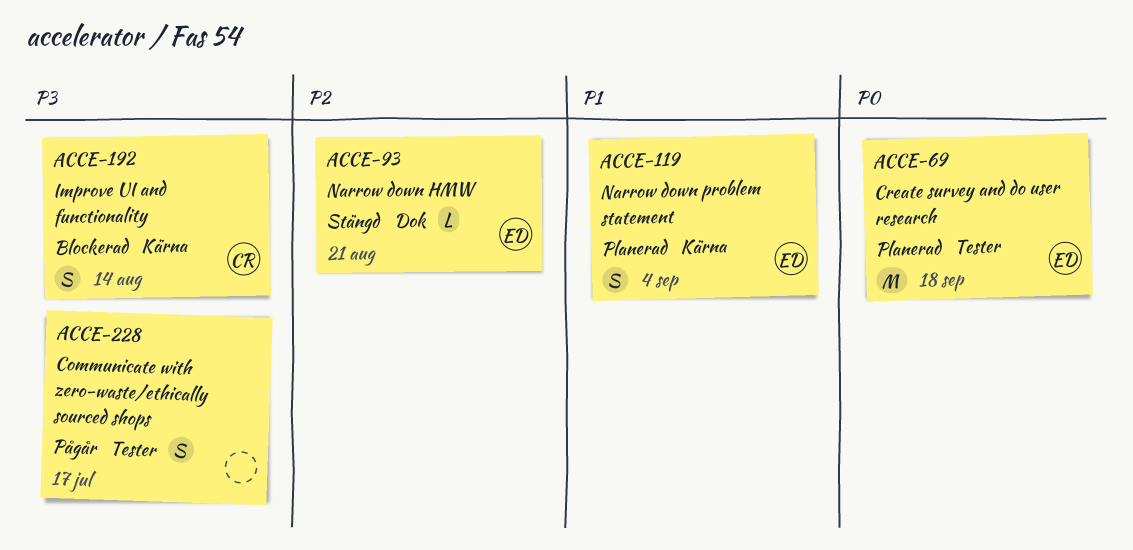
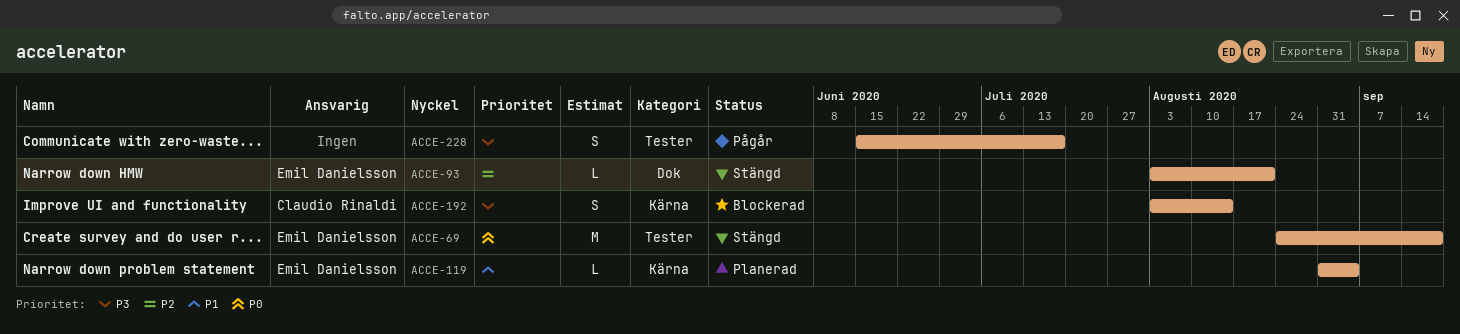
ACCE-69, status: Planerad -> Stängd
ACCE-119, estimate: S -> L

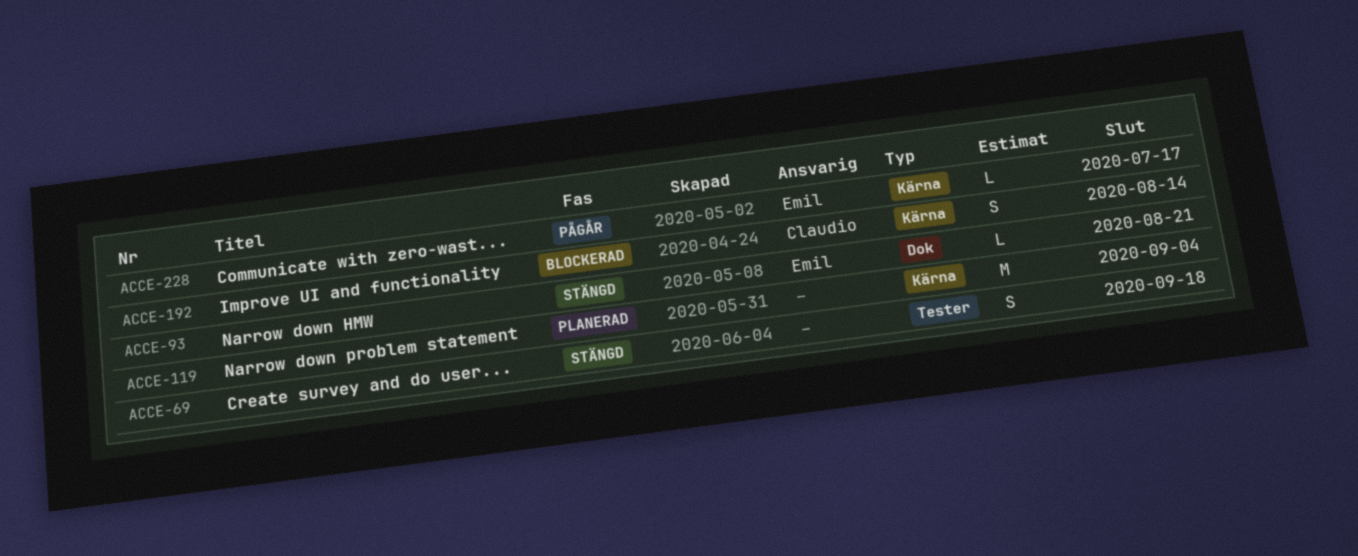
ACCE-69, owner: Emil Danielsson -> none
ACCE-69, estimate: M -> S
ACCE-119, owner: Emil Danielsson -> none
ACCE-119, estimate: L -> M
ACCE-228, owner: none -> Emil Danielsson
ACCE-228, label: Tester -> Kärna
ACCE-228, estimate: S -> L

